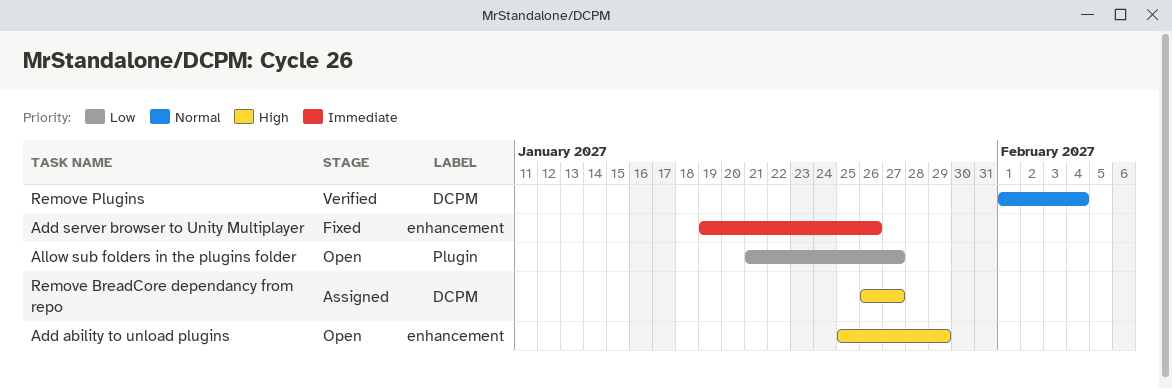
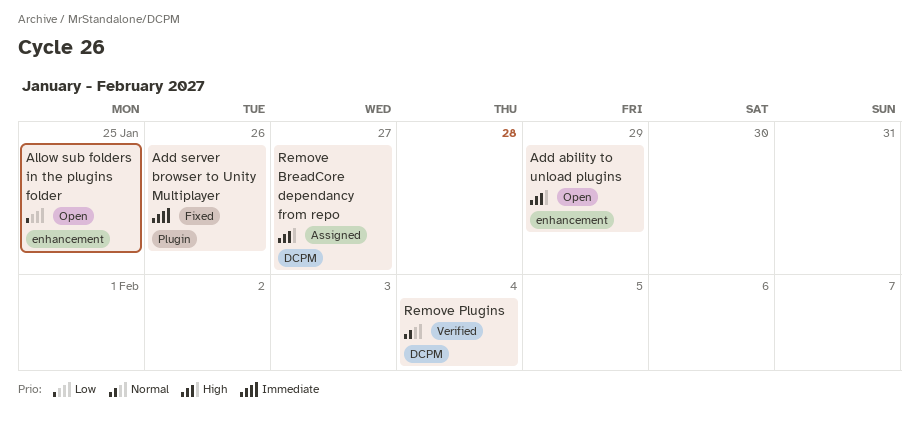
Add server browser to Unity Multiplayer, label: enhancement -> Plugin
Allow sub folders in the plugins folder, label: Plugin -> enhancement
Allow sub folders in the plugins folder, due: Jan 27 -> Jan 25

